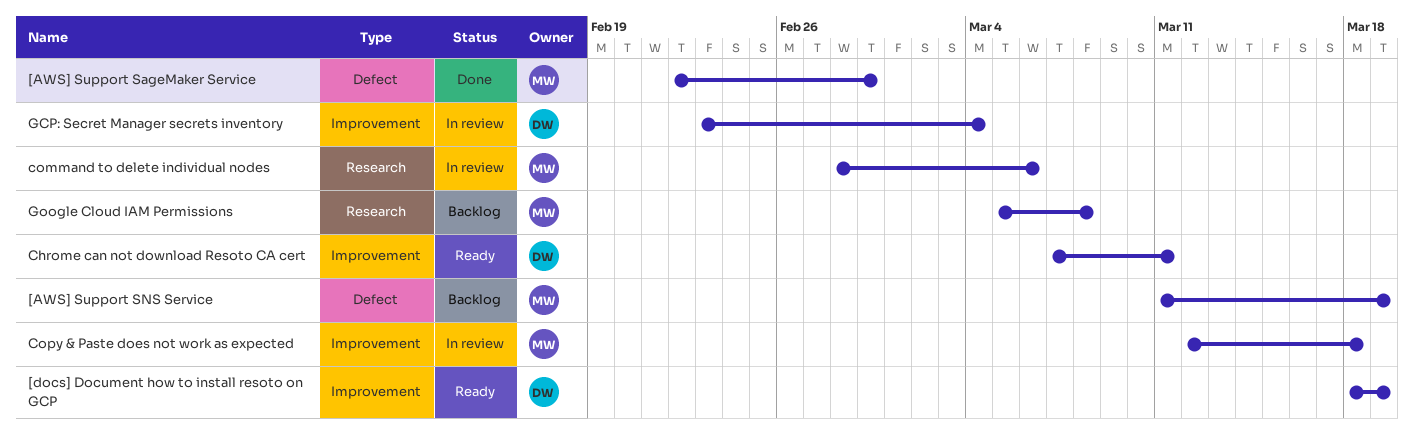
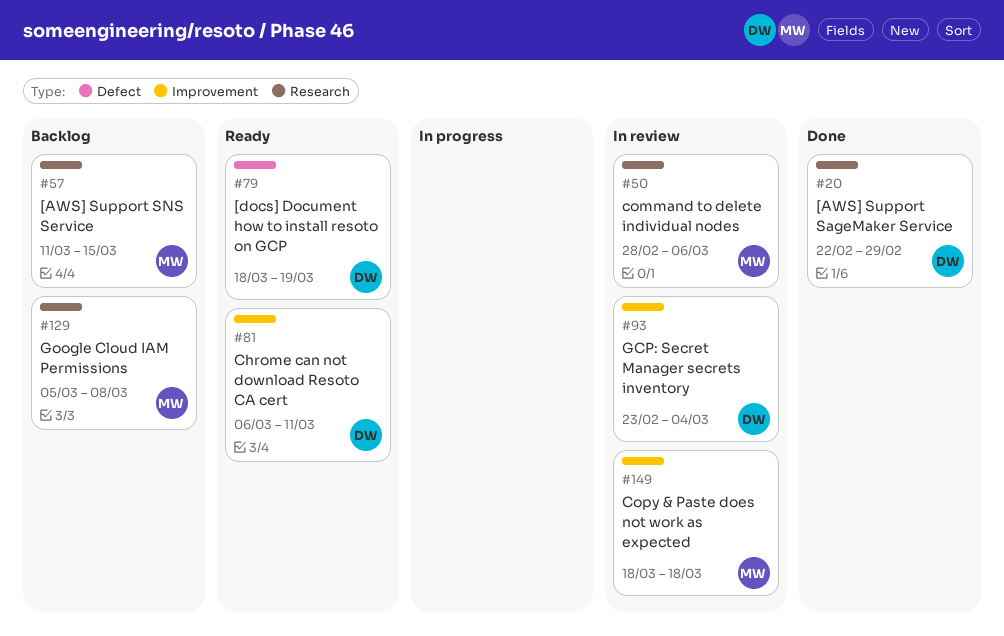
[AWS] Support SageMaker Service, owner: MW -> DW
[AWS] Support SageMaker Service, label: Defect -> Research
[AWS] Support SNS Service, label: Defect -> Research
[AWS] Support SNS Service, due: Mar 19 -> Mar 15
[docs] Document how to install resoto on GCP, label: Improvement -> Defect
Chrome can not download Resoto CA cert, start: Mar 7 -> Mar 6
Copy & Paste does not work as expected, start: Mar 12 -> Mar 18

